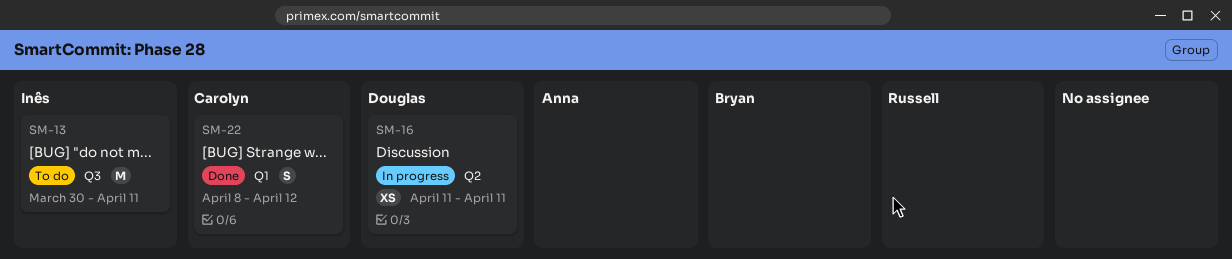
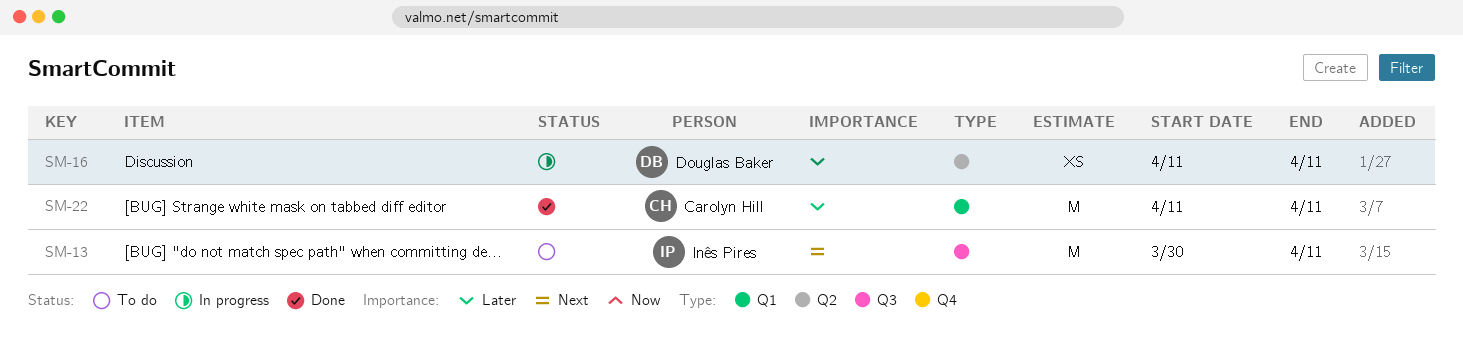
SM-22, estimate: S -> M
SM-22, start: Apr 8 -> Apr 11
SM-22, due: Apr 12 -> Apr 11

